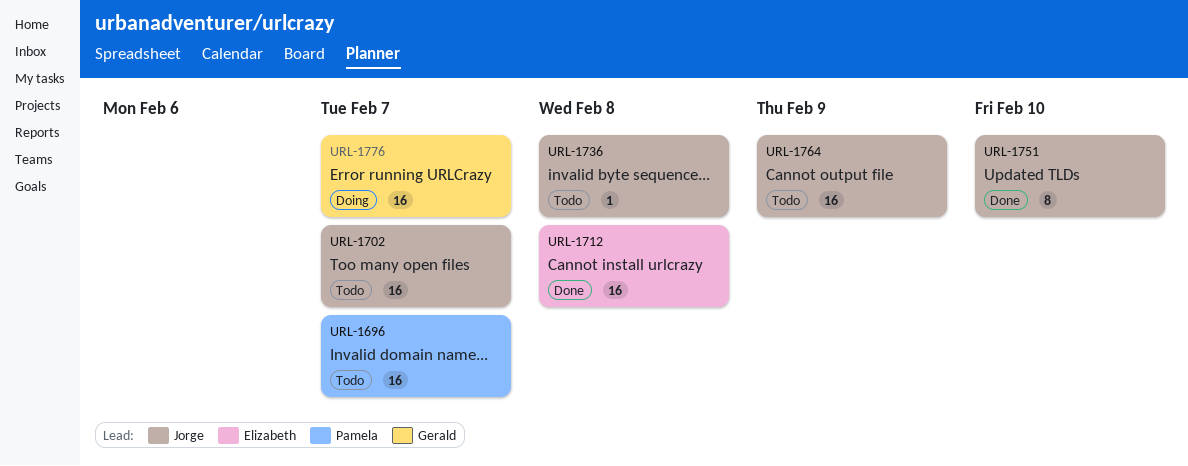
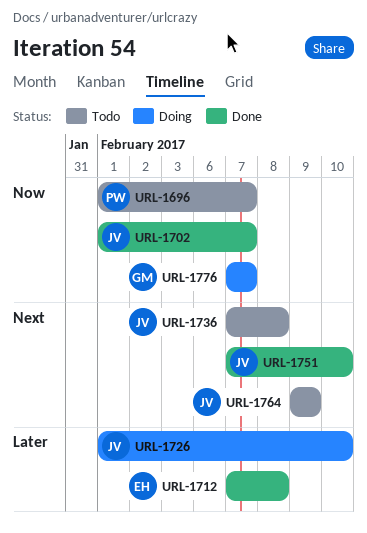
URL-1702, status: Todo -> Done
URL-1726: none -> present

